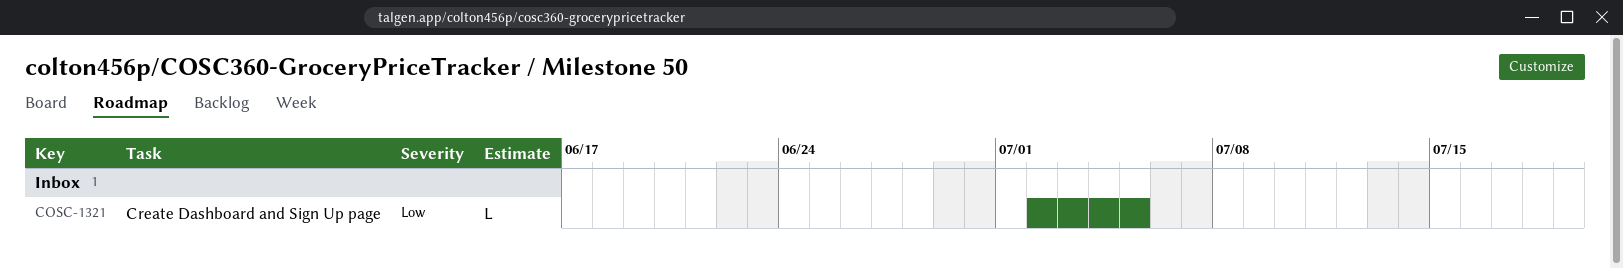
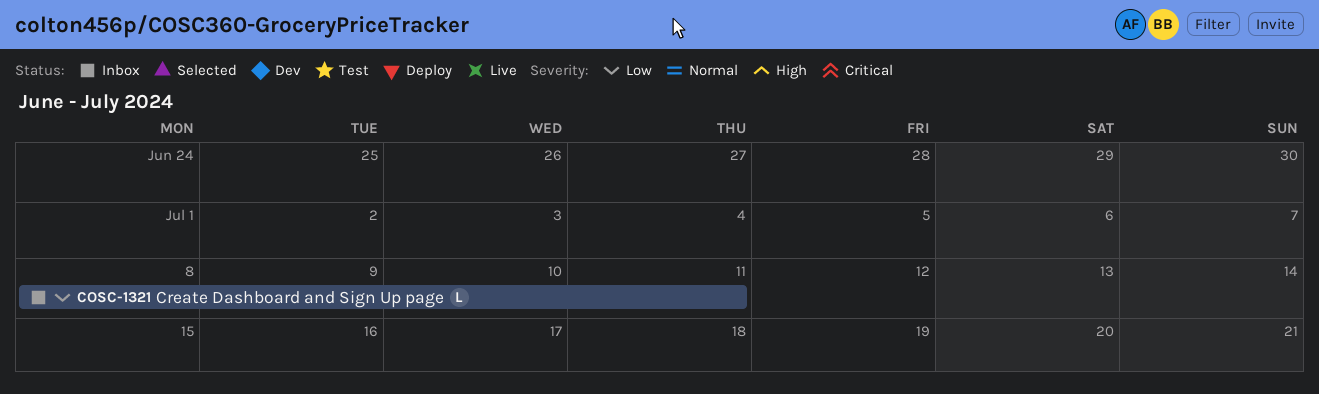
COSC-1321, start: Jul 2 -> Jul 8
COSC-1321, due: Jul 5 -> Jul 11

